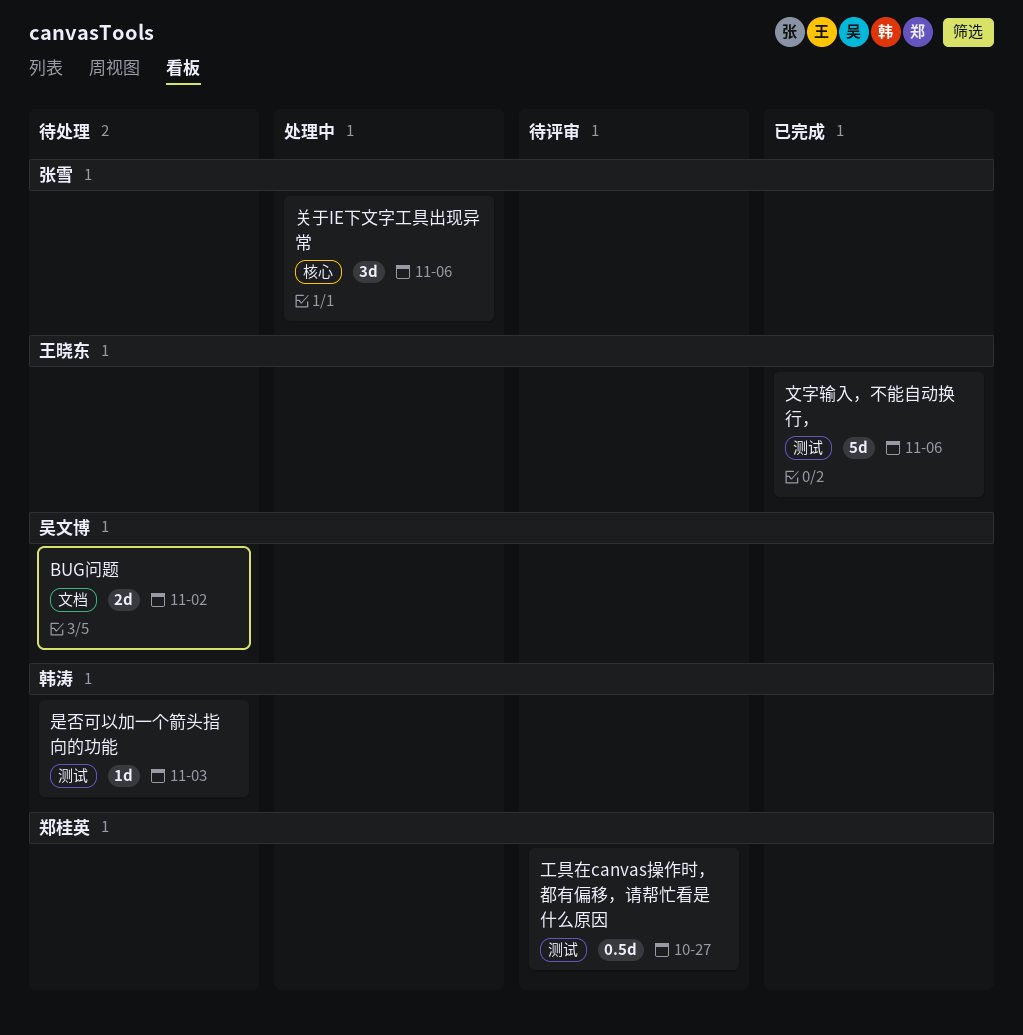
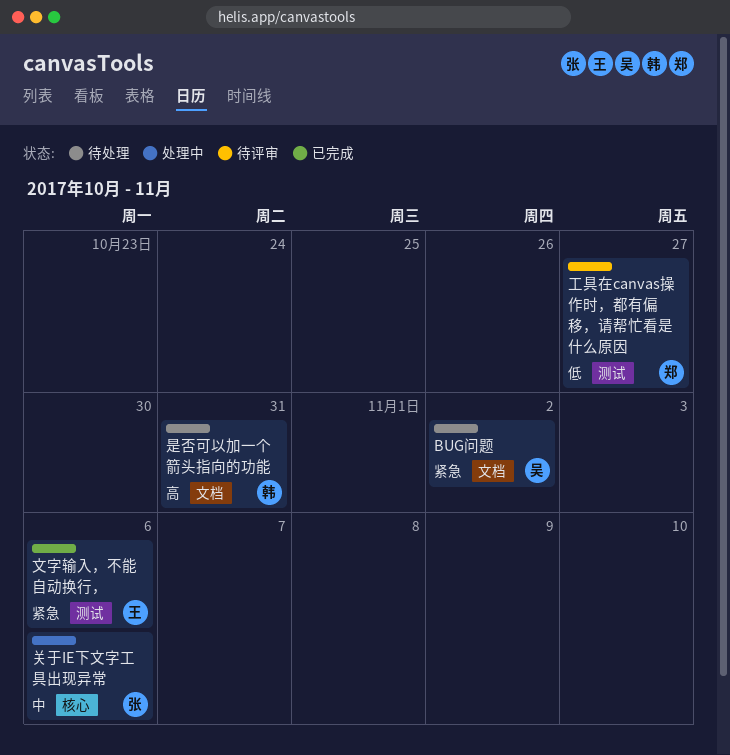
是否可以加一个箭头指向的功能, label: 测试 -> 文档
是否可以加一个箭头指向的功能, due: Nov 3 -> Oct 31

